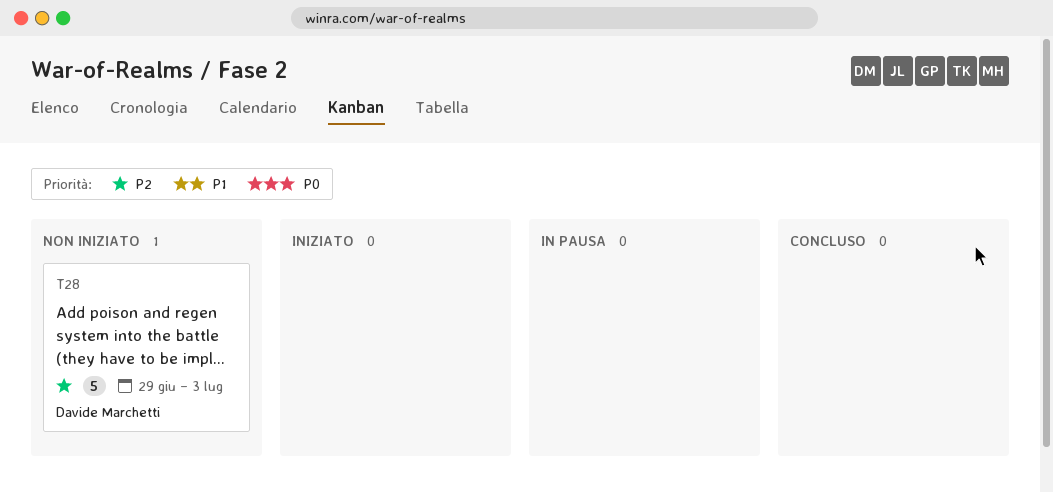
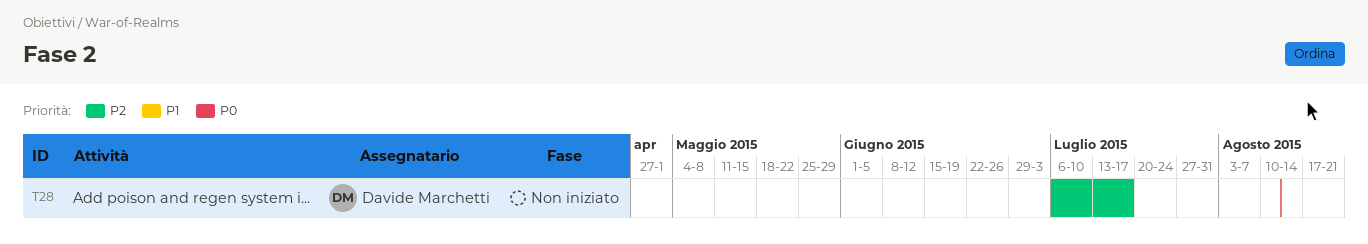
T28, start: Jun 29 -> Jul 6
T28, due: Jul 3 -> Jul 17

